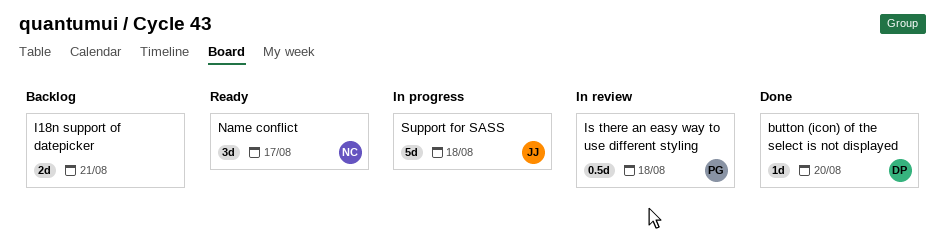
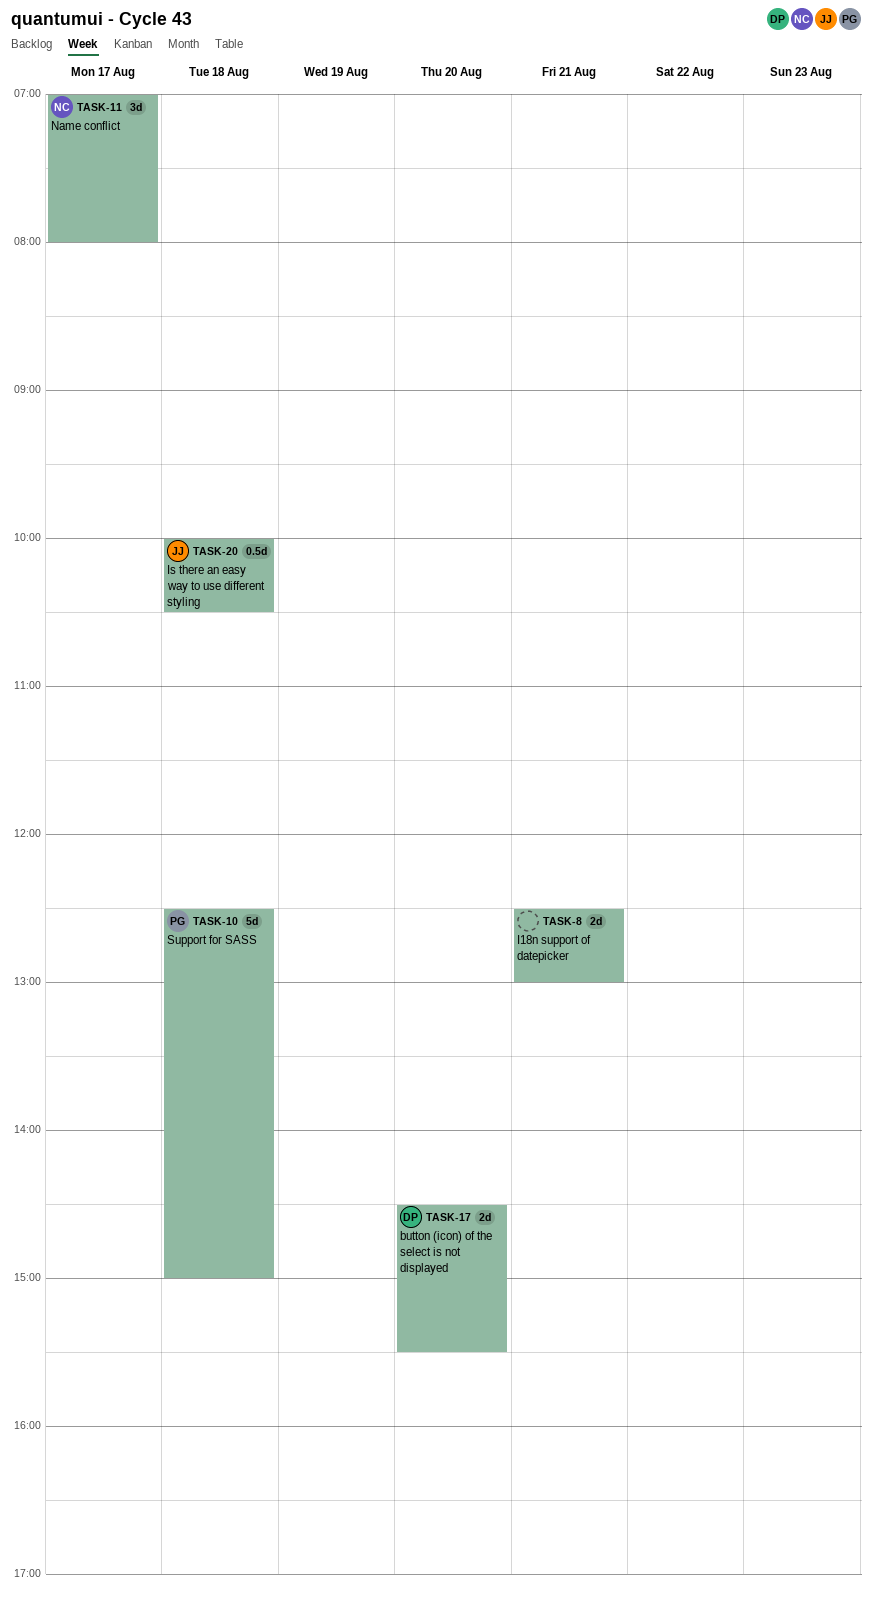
button (icon) of the select is not displayed, estimate: 1d -> 2d
Is there an easy way to use different styling, owner: PG -> JJ
Support for SASS, owner: JJ -> PG

